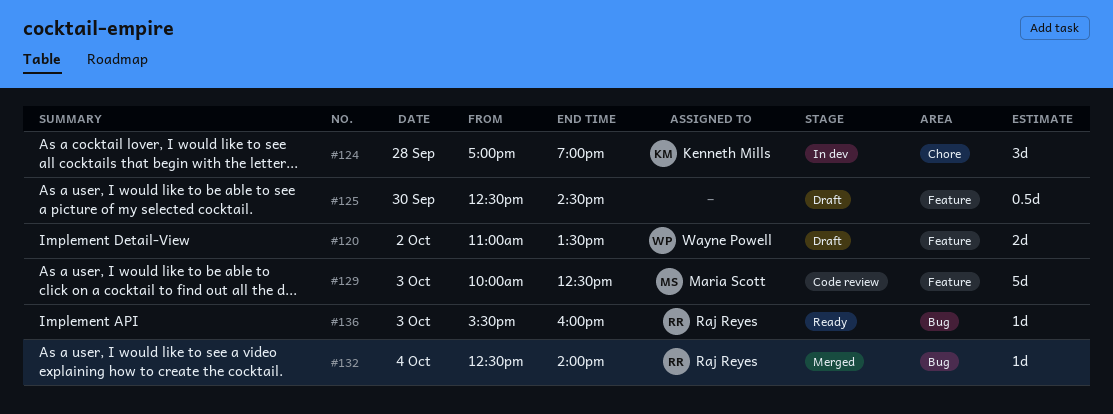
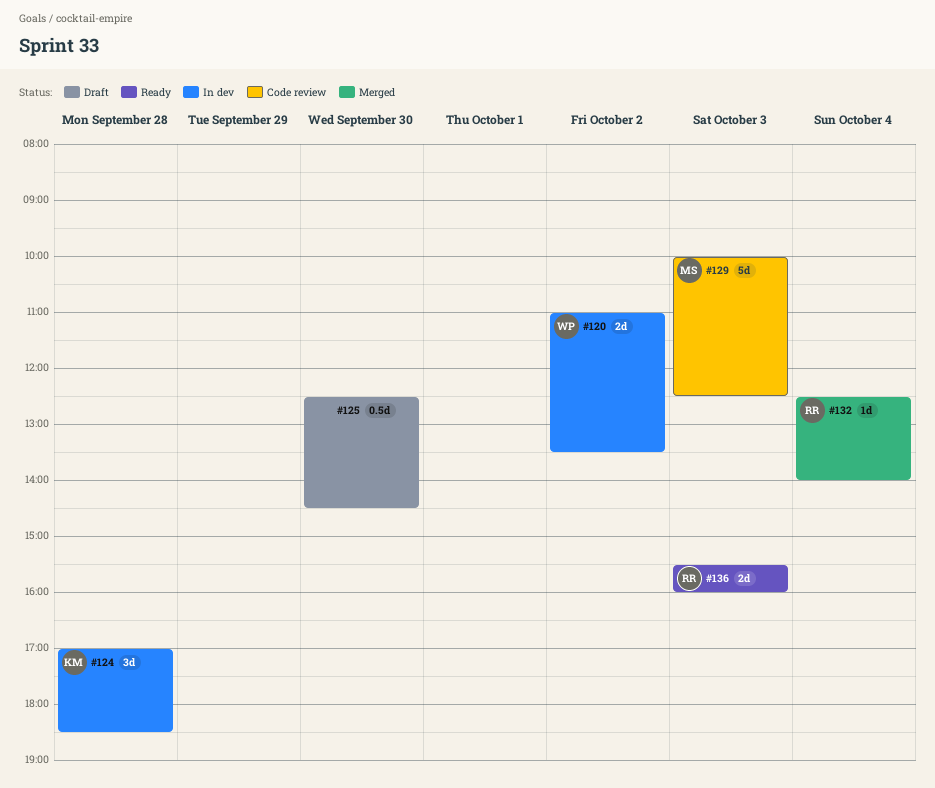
#120, status: Draft -> In dev
#124, ends: 19:00 -> 18:30
#136, estimate: 1d -> 2d

